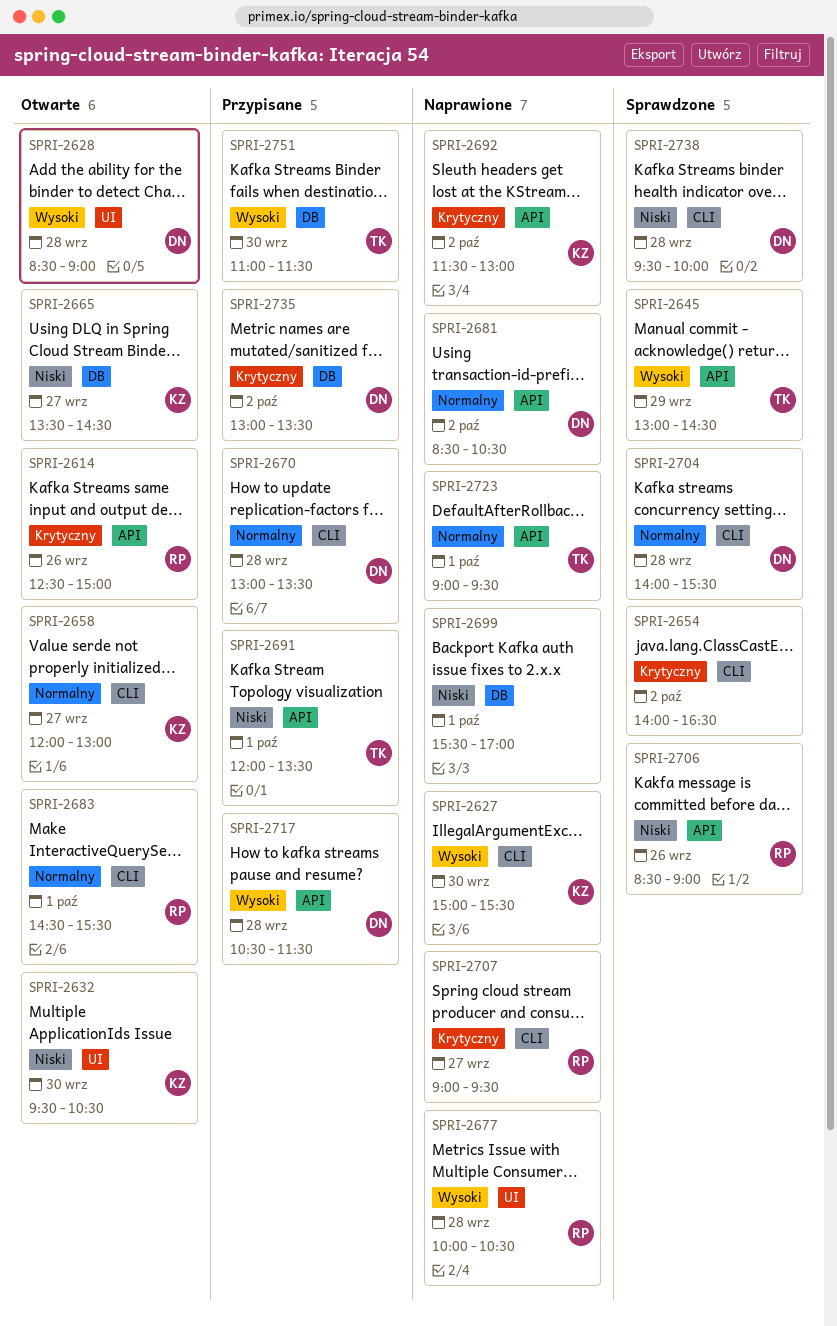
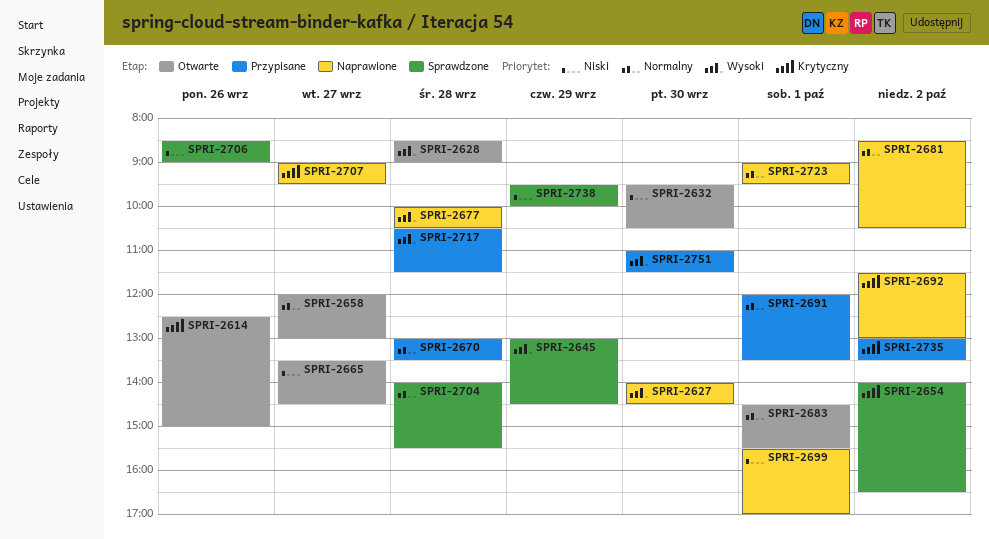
SPRI-2627, begins: 15:00 -> 14:00
SPRI-2627, ends: 15:30 -> 14:30
SPRI-2691, priority: Niski -> Normalny
SPRI-2738, day: Sep 28 -> Sep 29

